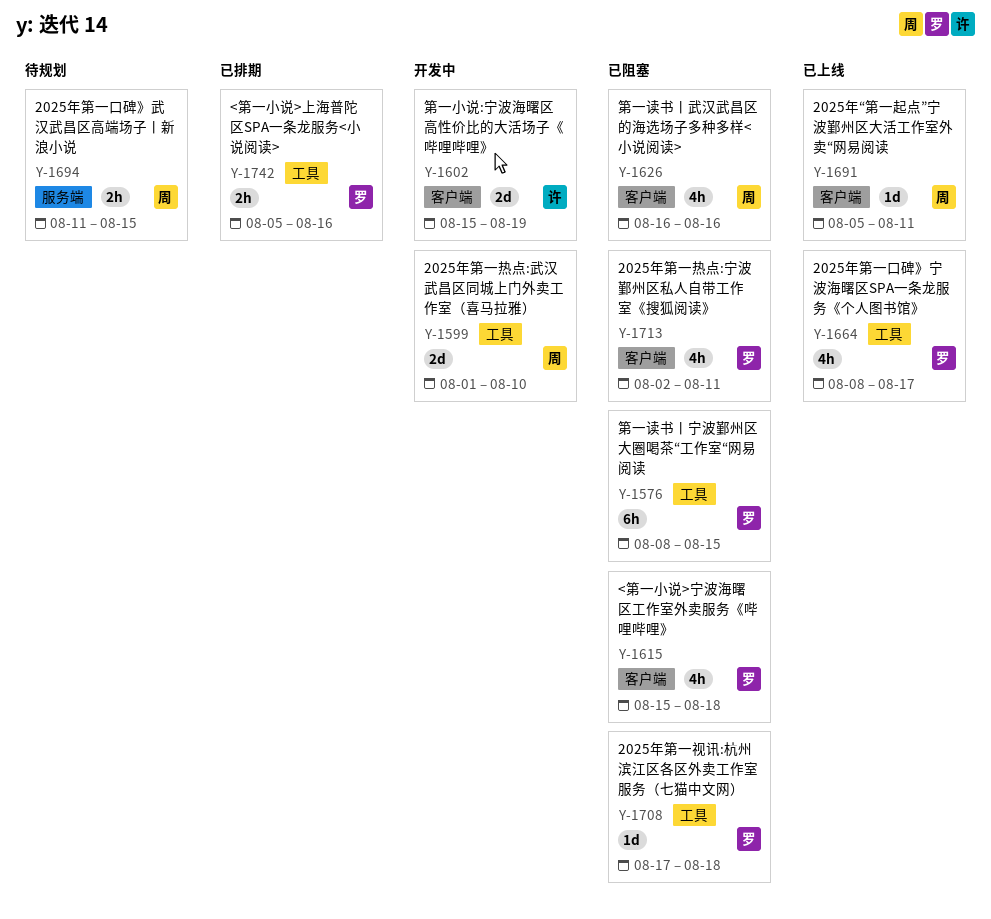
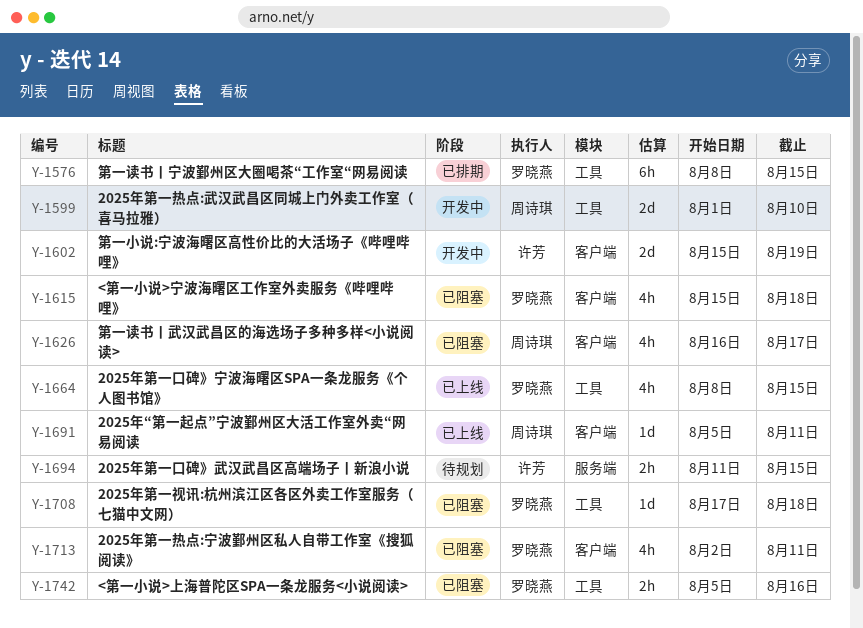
Y-1576, status: 已阻塞 -> 已排期
Y-1626, due: Aug 16 -> Aug 17
Y-1664, due: Aug 17 -> Aug 15
Y-1694, owner: 周诗琪 -> 许芳
Y-1742, status: 已排期 -> 已阻塞

